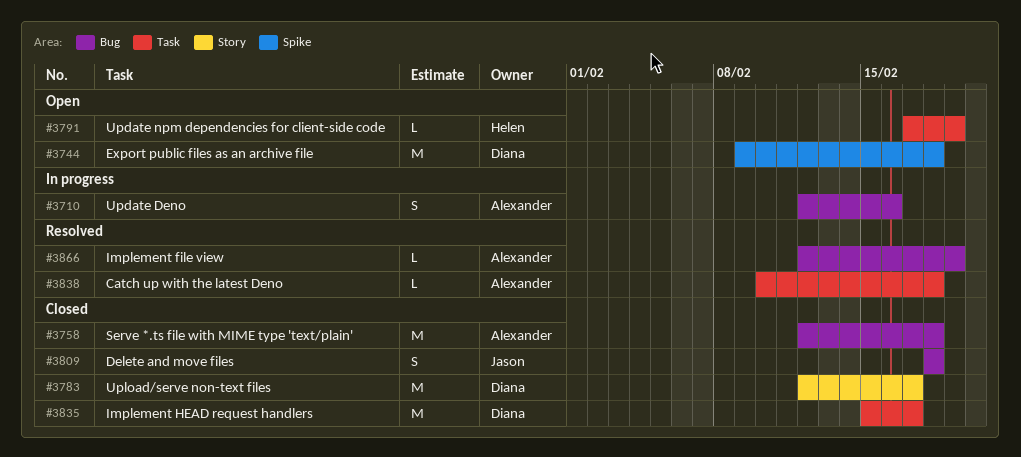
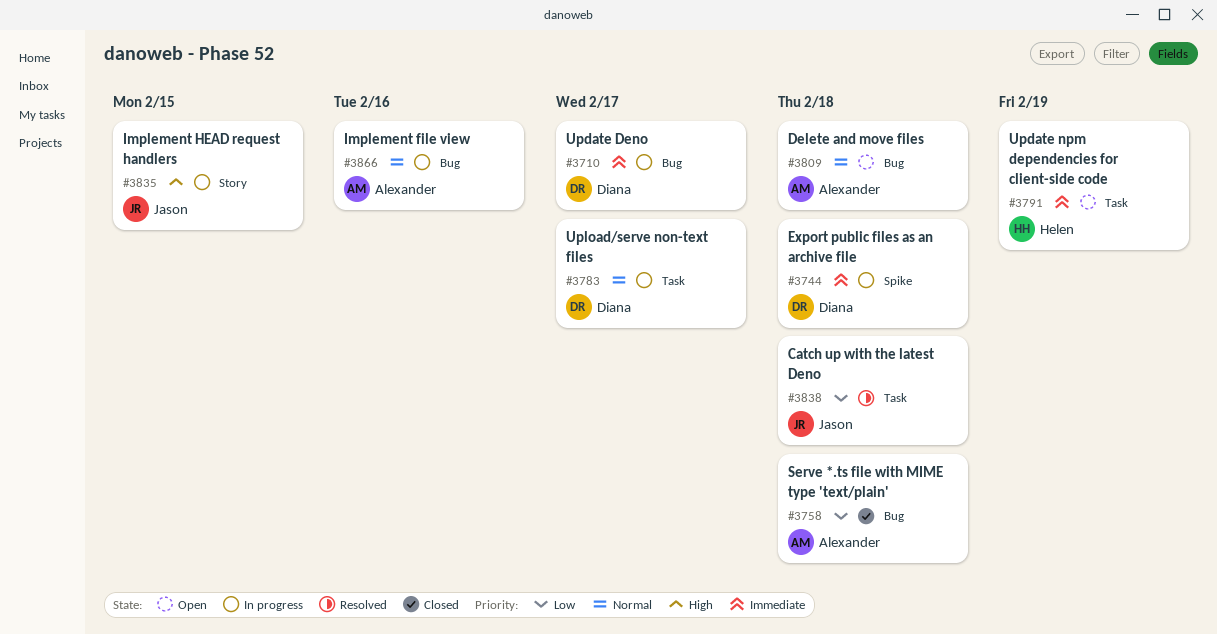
#3710, owner: Alexander -> Diana
#3710, due: Feb 16 -> Feb 17
#3744, status: Open -> In progress
#3783, status: Closed -> In progress
#3783, label: Story -> Task
#3809, status: Closed -> Open
#3809, owner: Jason -> Alexander
#3835, status: Closed -> In progress
#3835, owner: Diana -> Jason
#3835, label: Task -> Story
#3835, due: Feb 17 -> Feb 15
#3838, owner: Alexander -> Jason
#3866, status: Resolved -> In progress
#3866, due: Feb 19 -> Feb 16

